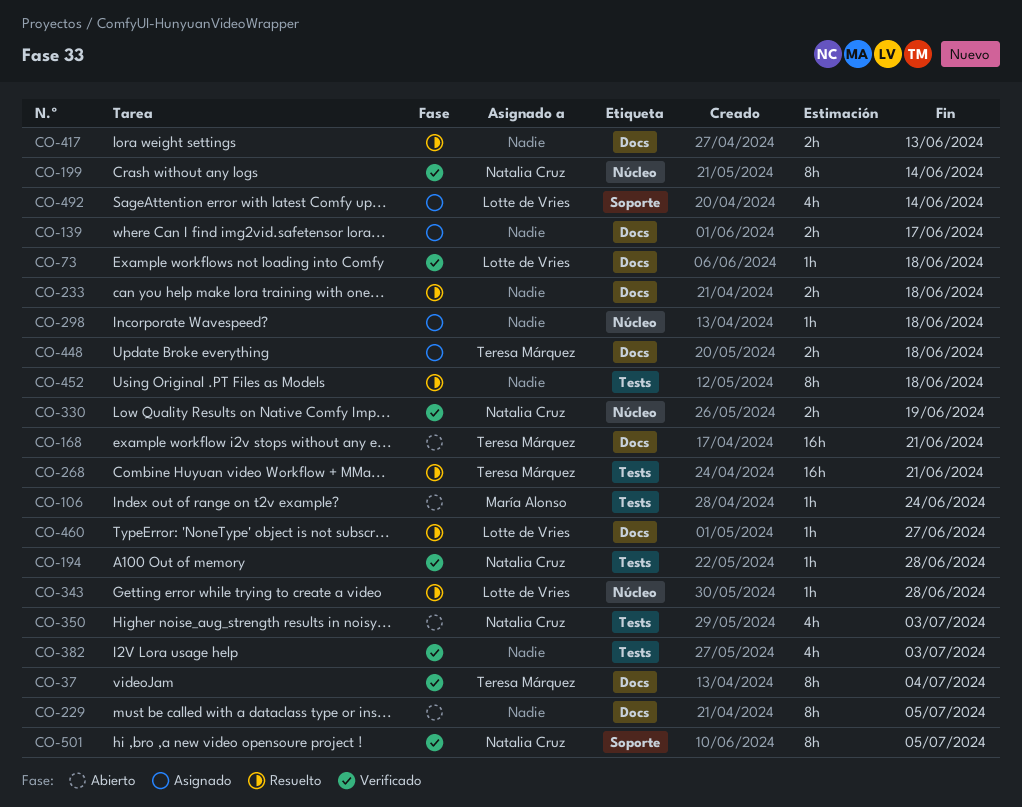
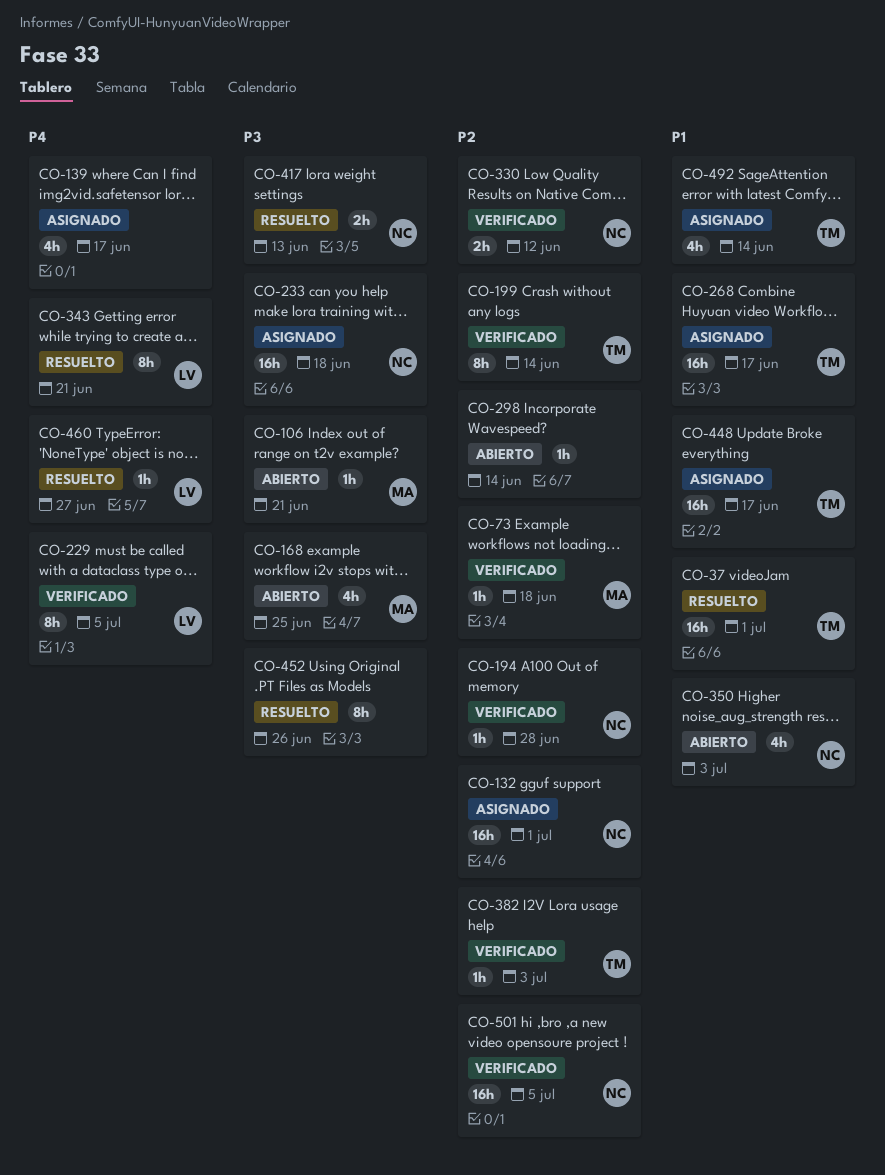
CO-37, status: Verificado -> Resuelto
CO-37, estimate: 8h -> 16h
CO-37, due: Jul 4 -> Jul 1
CO-73, owner: Lotte de Vries -> María Alonso
CO-106, due: Jun 24 -> Jun 21
CO-132: none -> present
CO-139, estimate: 2h -> 4h
CO-168, owner: Teresa Márquez -> María Alonso
CO-168, estimate: 16h -> 4h
CO-168, due: Jun 21 -> Jun 25
CO-199, owner: Natalia Cruz -> Teresa Márquez
CO-229, status: Abierto -> Verificado
CO-229, owner: none -> Lotte de Vries
CO-233, status: Resuelto -> Asignado
CO-233, owner: none -> Natalia Cruz
CO-233, estimate: 2h -> 16h
CO-268, status: Resuelto -> Asignado
CO-268, due: Jun 21 -> Jun 17
CO-298, status: Asignado -> Abierto
CO-298, due: Jun 18 -> Jun 14
CO-330, due: Jun 19 -> Jun 12
CO-343, estimate: 1h -> 8h
CO-343, due: Jun 28 -> Jun 21
CO-382, owner: none -> Teresa Márquez
CO-382, estimate: 4h -> 1h
CO-417, owner: none -> Natalia Cruz
CO-448, estimate: 2h -> 16h
CO-448, due: Jun 18 -> Jun 17
CO-452, due: Jun 18 -> Jun 26
CO-492, owner: Lotte de Vries -> Teresa Márquez
CO-501, estimate: 8h -> 16h

